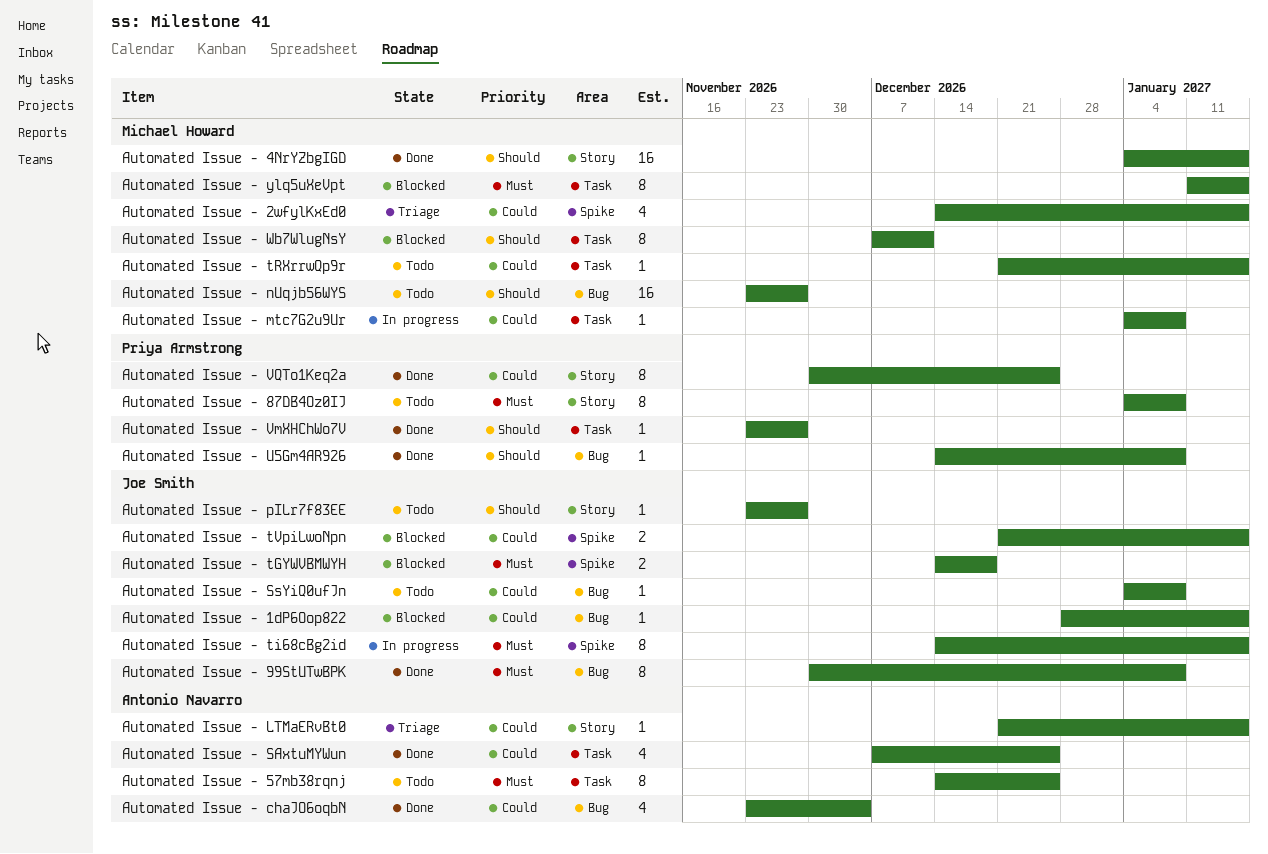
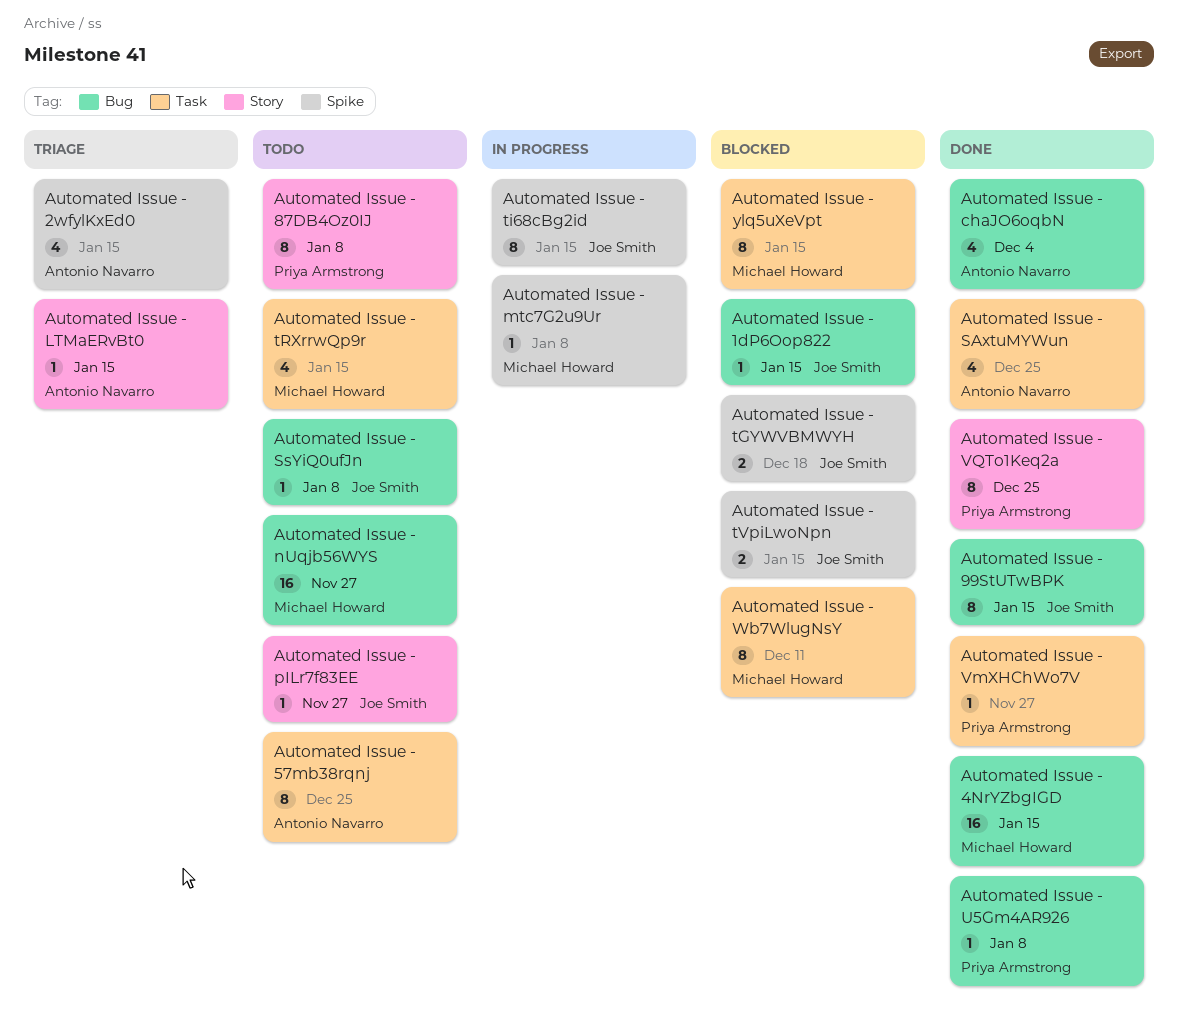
Automated Issue - 2wfylKxEd0, owner: Michael Howard -> Antonio Navarro
Automated Issue - 4NrYZbgIGD, label: Story -> Bug
Automated Issue - 99StUTwBPK, due: Jan 8 -> Jan 15
Automated Issue - mtc7G2u9Ur, label: Task -> Spike
Automated Issue - tRXrrwQp9r, estimate: 1 -> 4

